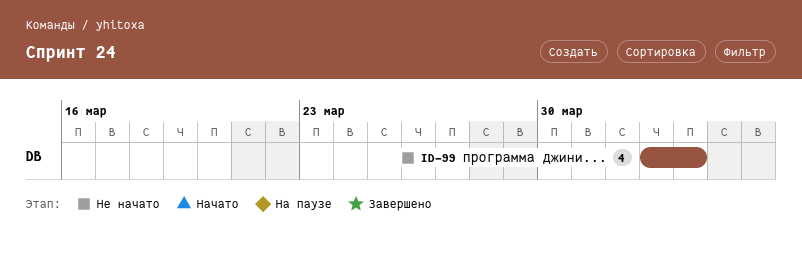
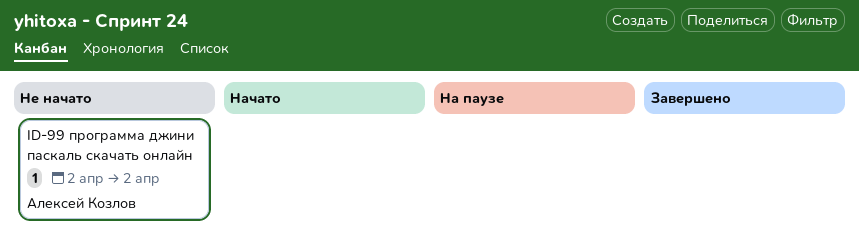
ID-99, estimate: 4 -> 1
ID-99, due: Apr 3 -> Apr 2

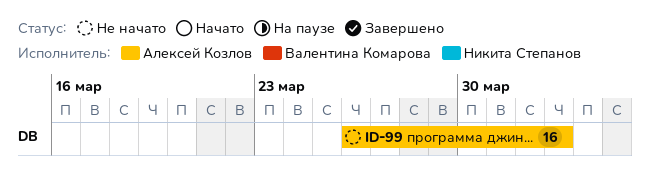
ID-99, estimate: 1 -> 16
ID-99, start: Apr 2 -> Mar 26

